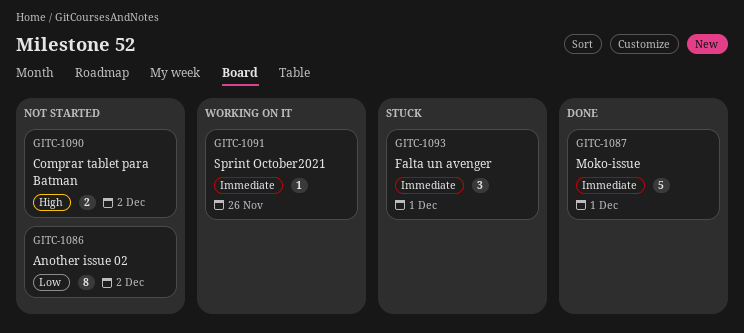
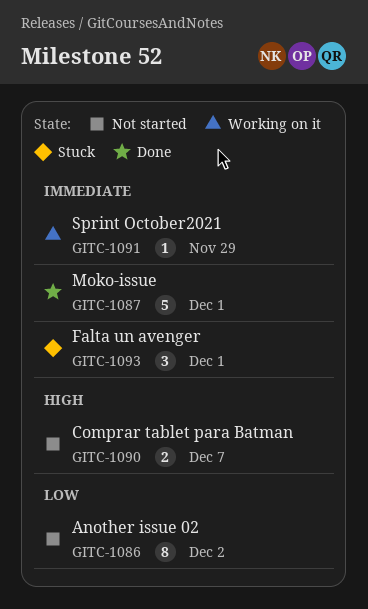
GITC-1090, due: Dec 2 -> Dec 7
GITC-1091, due: Nov 26 -> Nov 29

